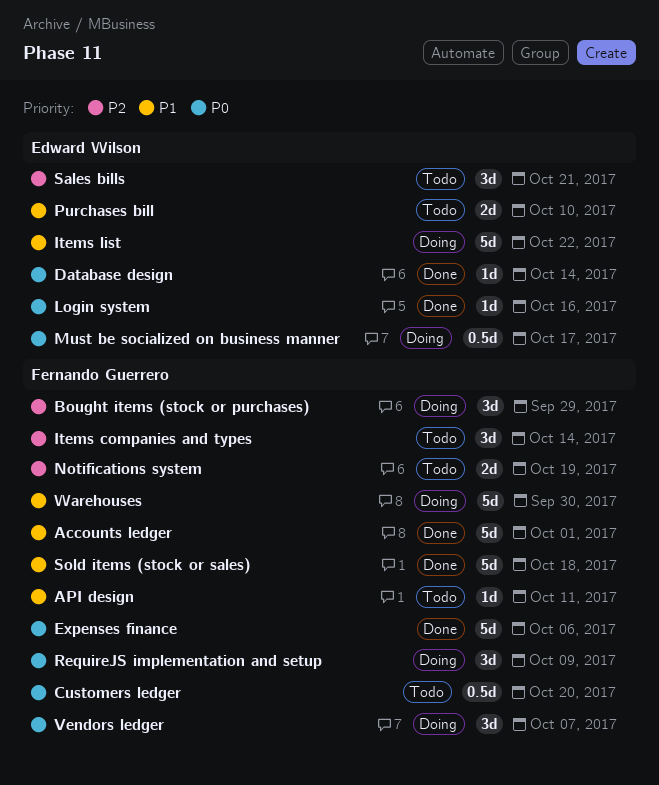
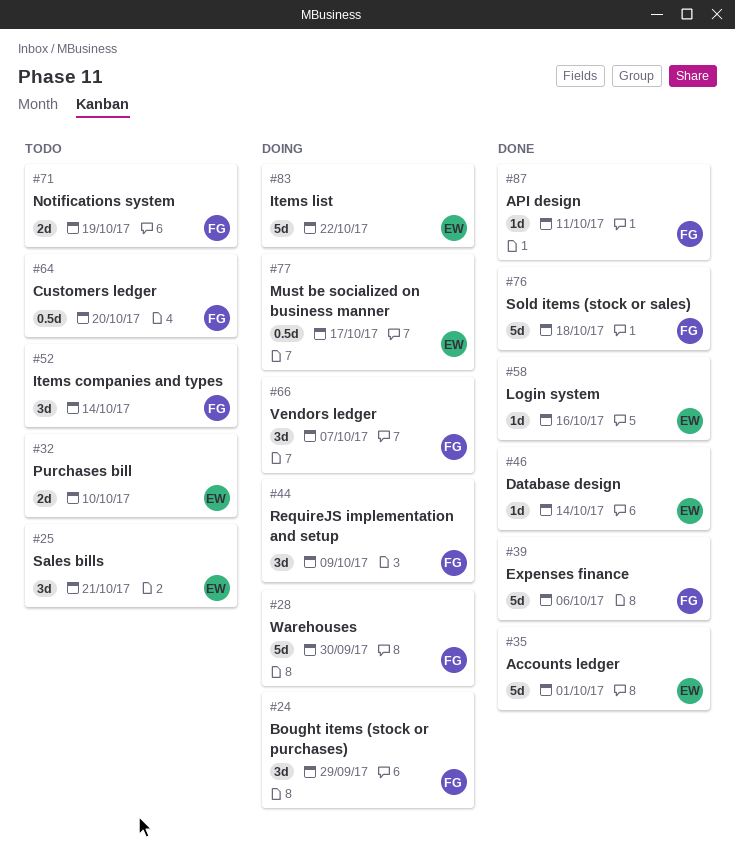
Accounts ledger, owner: Fernando Guerrero -> Edward Wilson
API design, status: Todo -> Done

